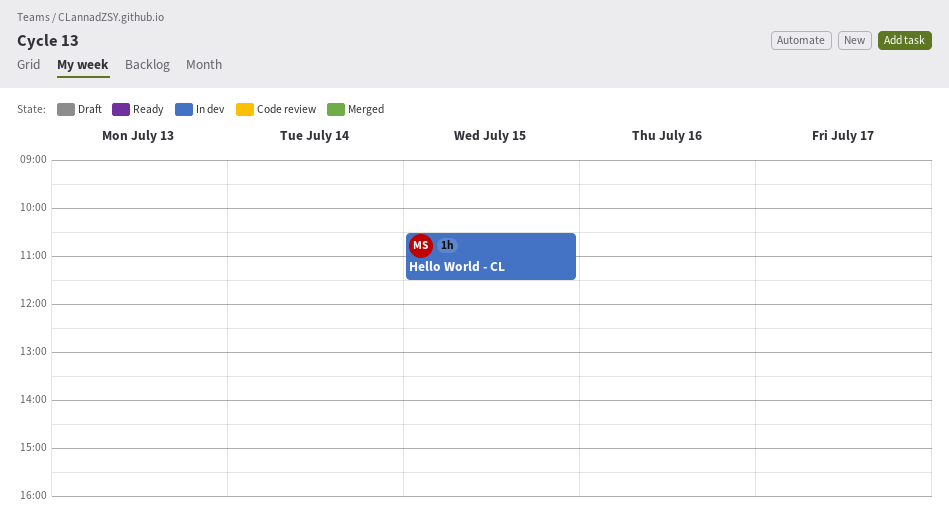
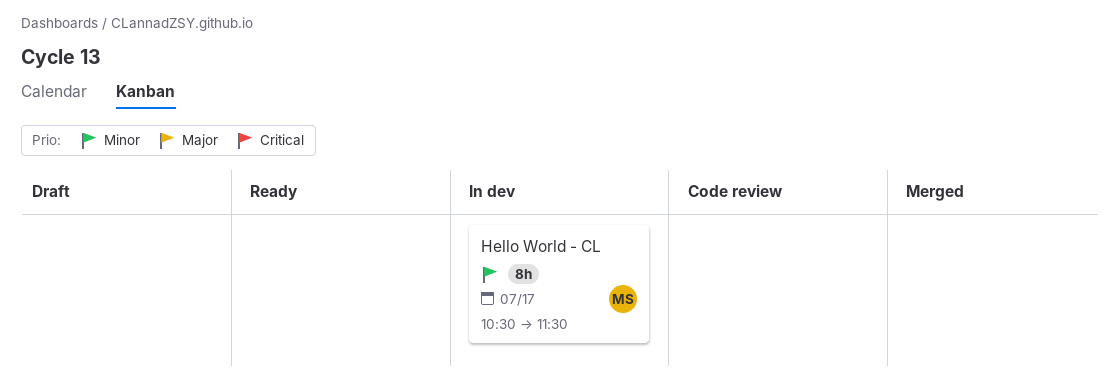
Hello World - CL, estimate: 1h -> 8h
Hello World - CL, day: Jul 15 -> Jul 17

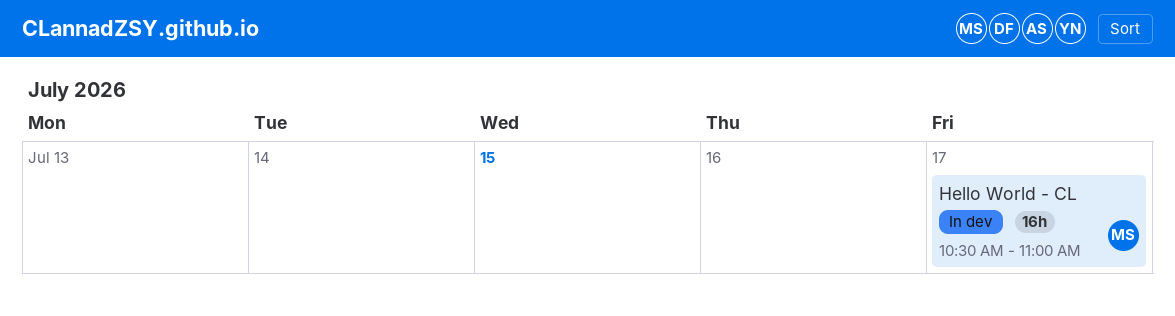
Hello World - CL, estimate: 8h -> 16h
Hello World - CL, ends: 11:30 -> 11:00

